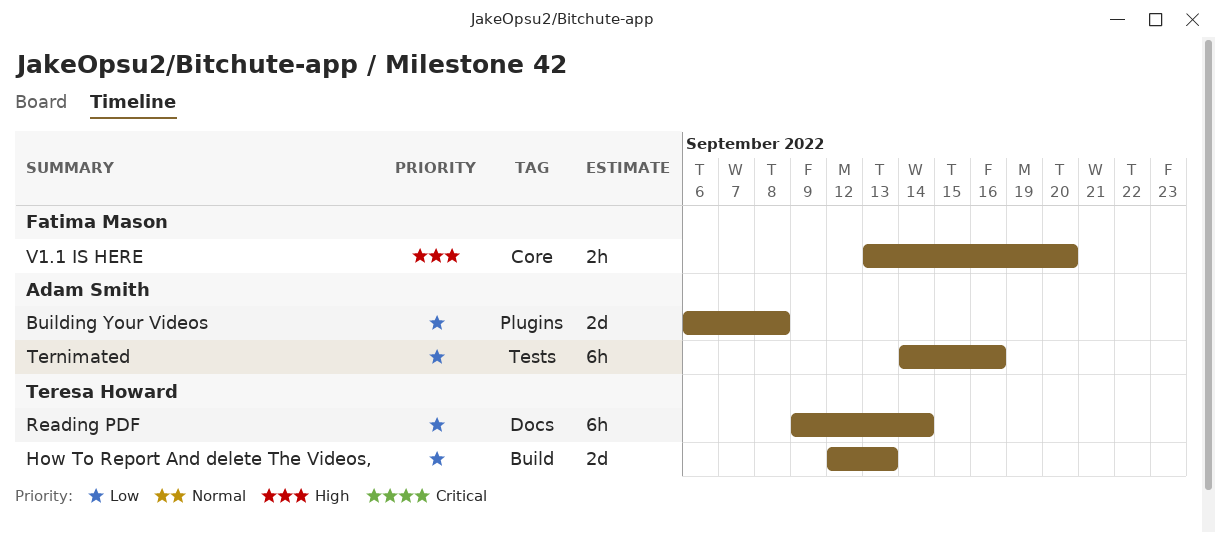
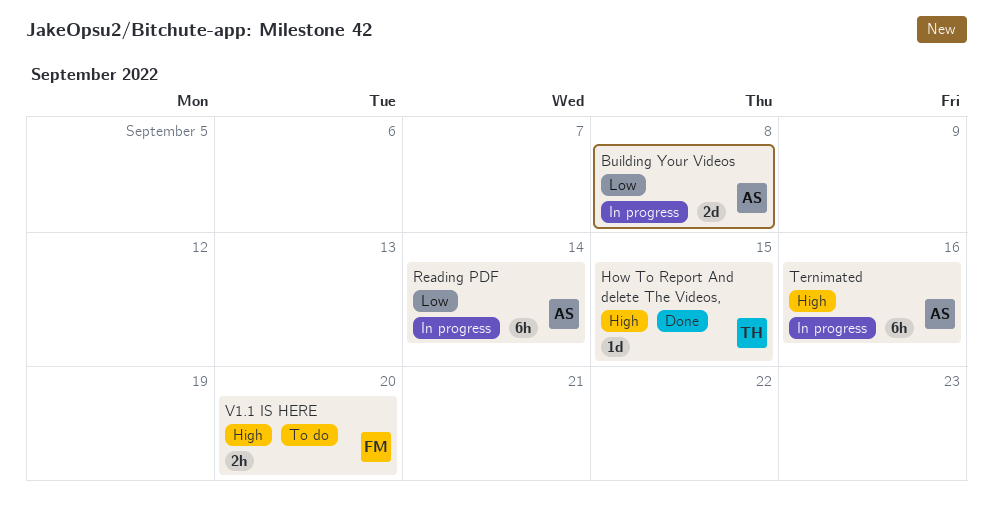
How To Report And delete The Videos,, priority: Low -> High
How To Report And delete The Videos,, estimate: 2d -> 1d
How To Report And delete The Videos,, due: Sep 13 -> Sep 15
Reading PDF, owner: Teresa Howard -> Adam Smith
Ternimated, priority: Low -> High

